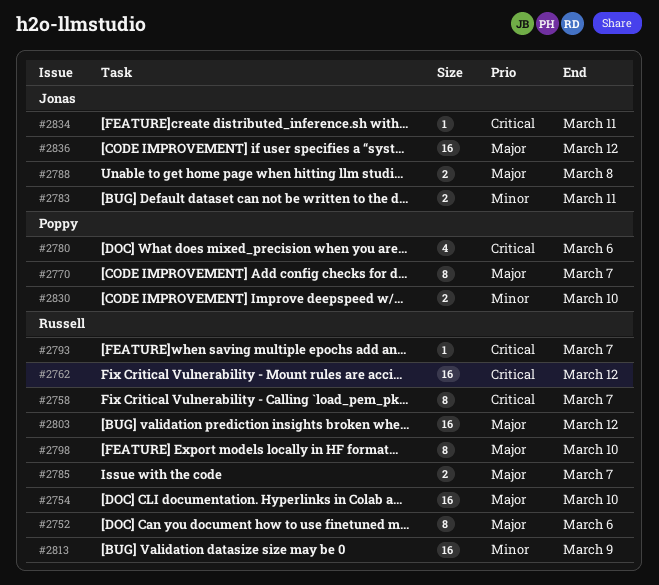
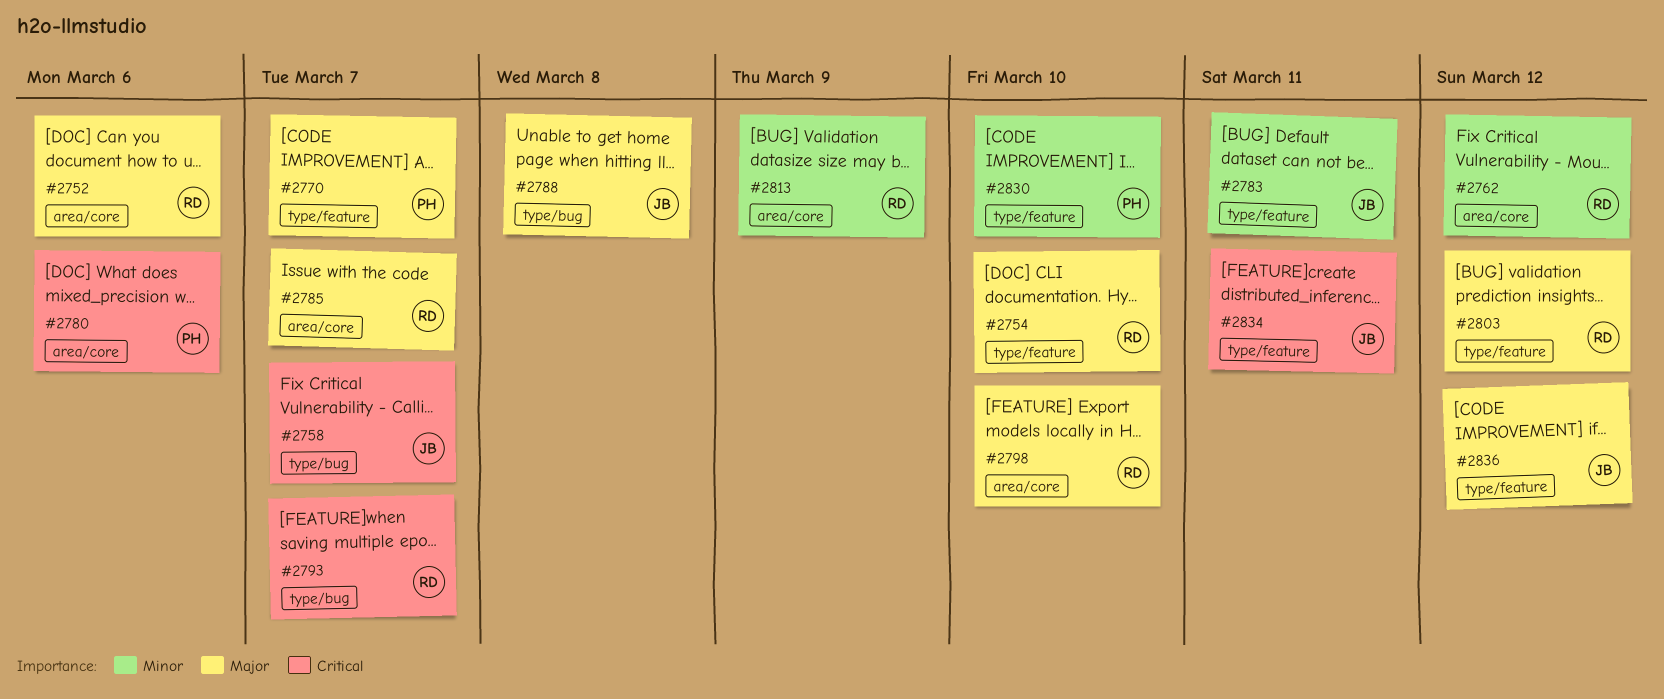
#2758, owner: Russell -> Jonas
#2762, priority: Critical -> Minor

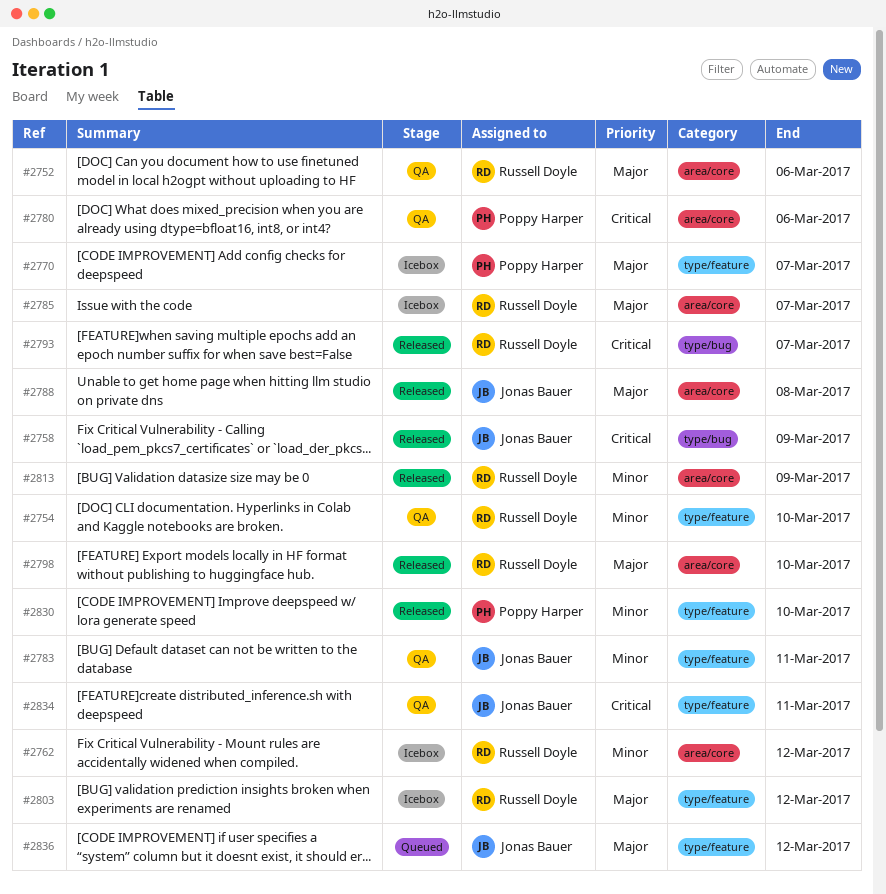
#2754, priority: Major -> Minor
#2758, due: Mar 7 -> Mar 9
#2788, label: type/bug -> area/core

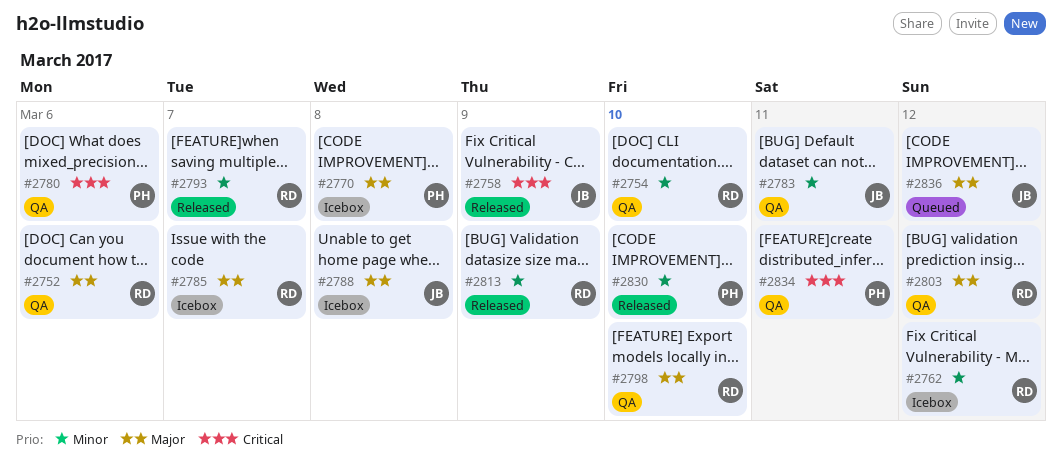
#2770, due: Mar 7 -> Mar 8
#2788, status: Released -> Icebox
#2793, priority: Critical -> Minor
#2798, status: Released -> QA
#2803, status: Icebox -> QA
#2834, owner: Jonas Bauer -> Poppy Harper

